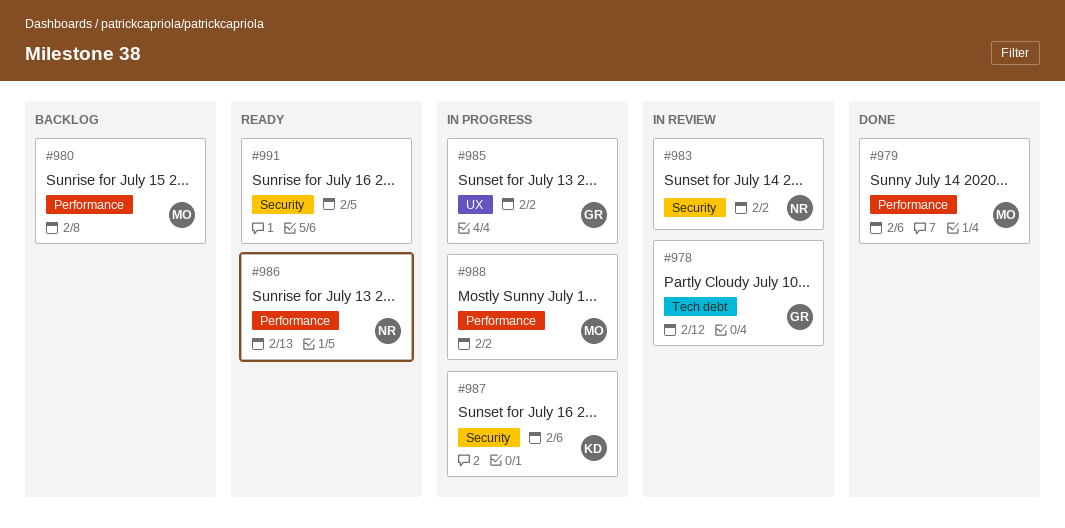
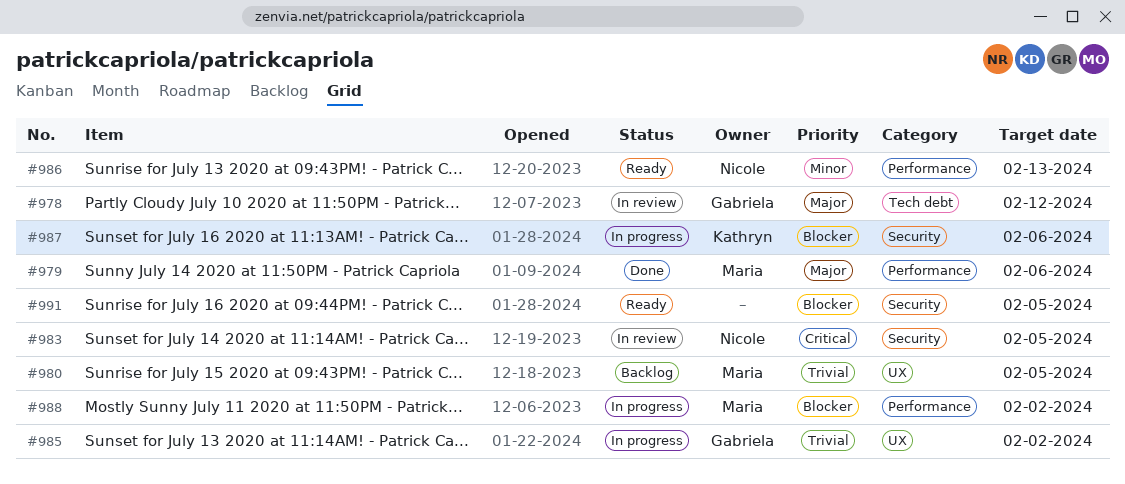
#980, label: Performance -> UX
#980, due: Feb 8 -> Feb 5
#983, due: Feb 2 -> Feb 5

